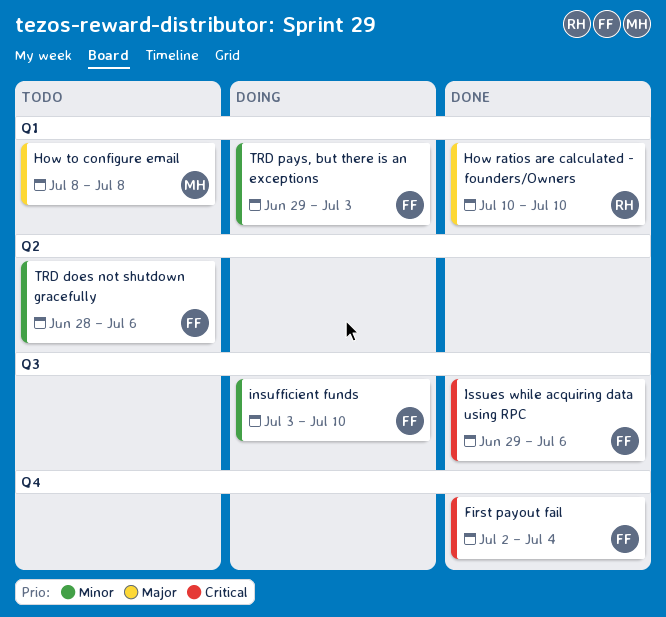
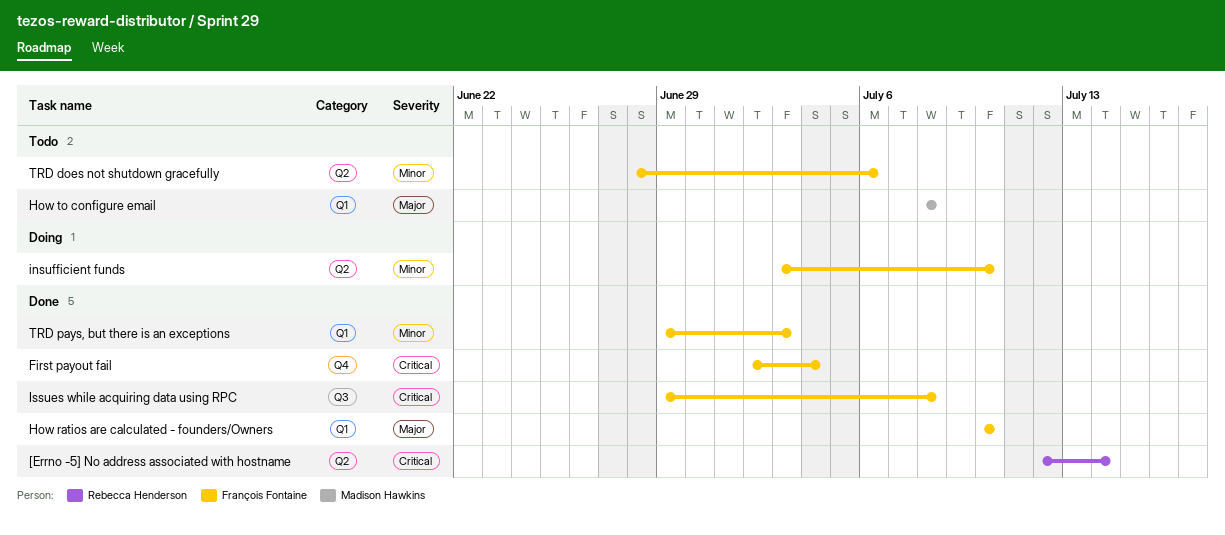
[Errno -5] No address associated with hostname: none -> present
How ratios are calculated - founders/Owners, owner: Rebecca Henderson -> François Fontaine
insufficient funds, label: Q3 -> Q2
Issues while acquiring data using RPC, due: Jul 6 -> Jul 8
TRD pays, but there is an exceptions, status: Doing -> Done

